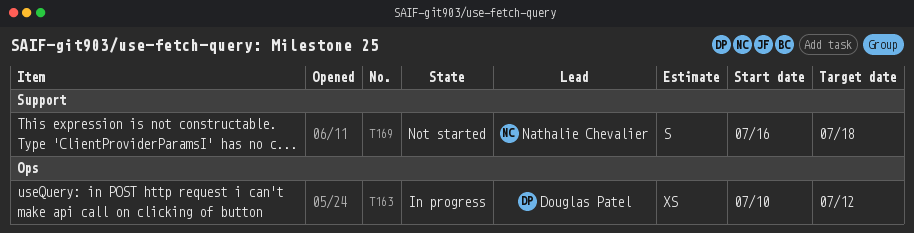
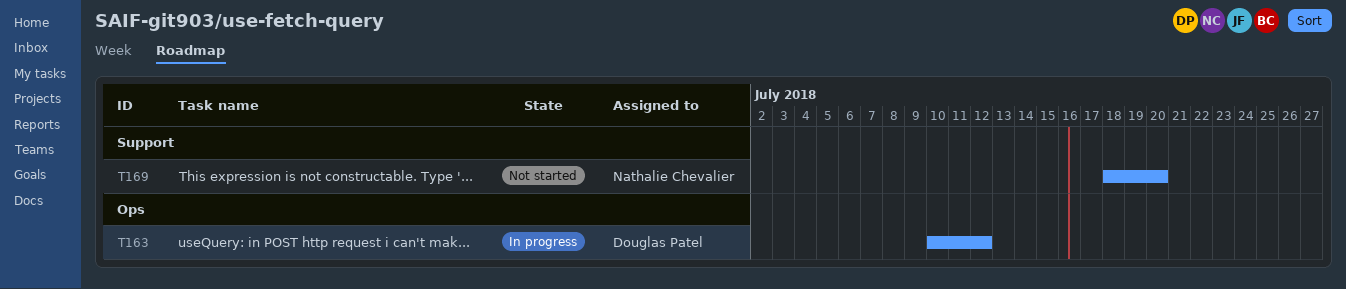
T169, start: Jul 16 -> Jul 18
T169, due: Jul 18 -> Jul 20

